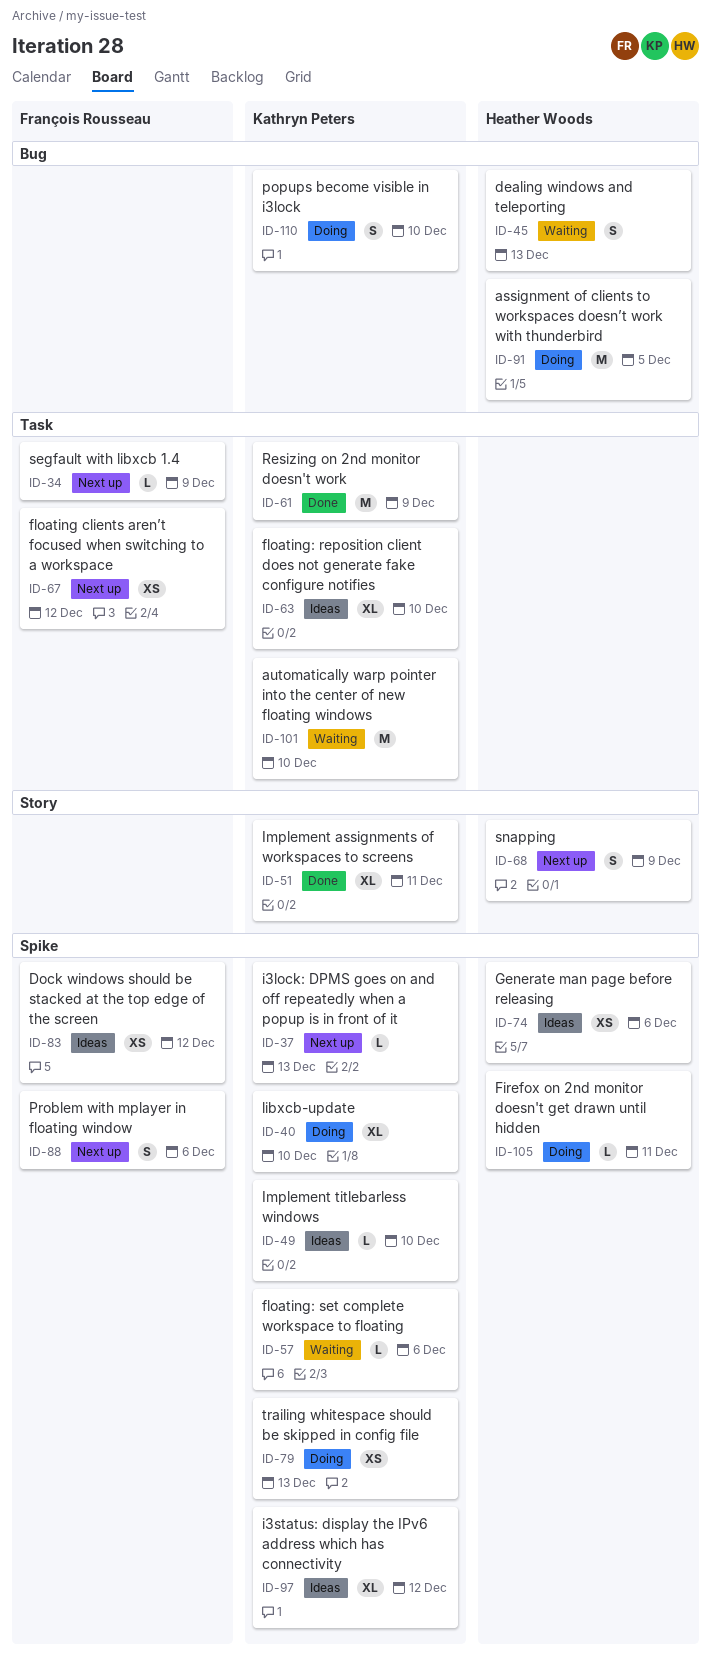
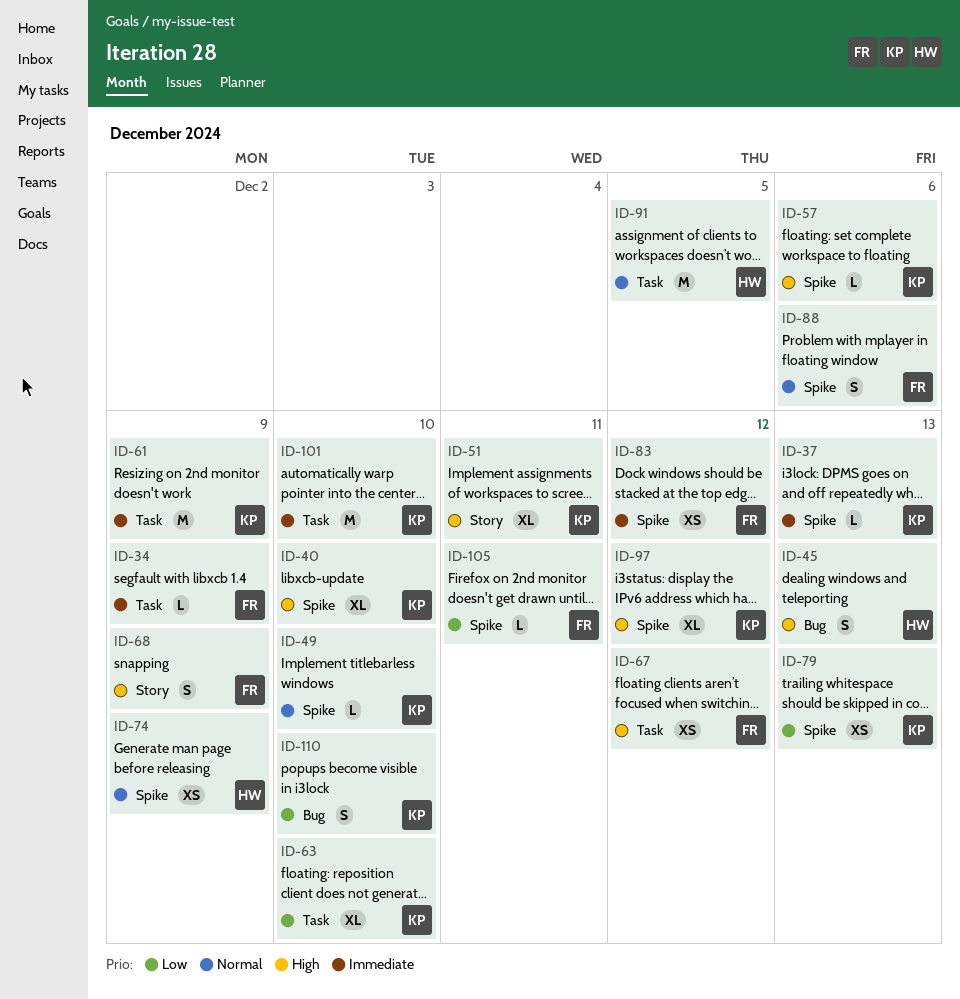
ID-68, owner: Heather Woods -> François Rousseau
ID-74, due: Dec 6 -> Dec 9
ID-91, label: Bug -> Task
ID-105, owner: Heather Woods -> François Rousseau

